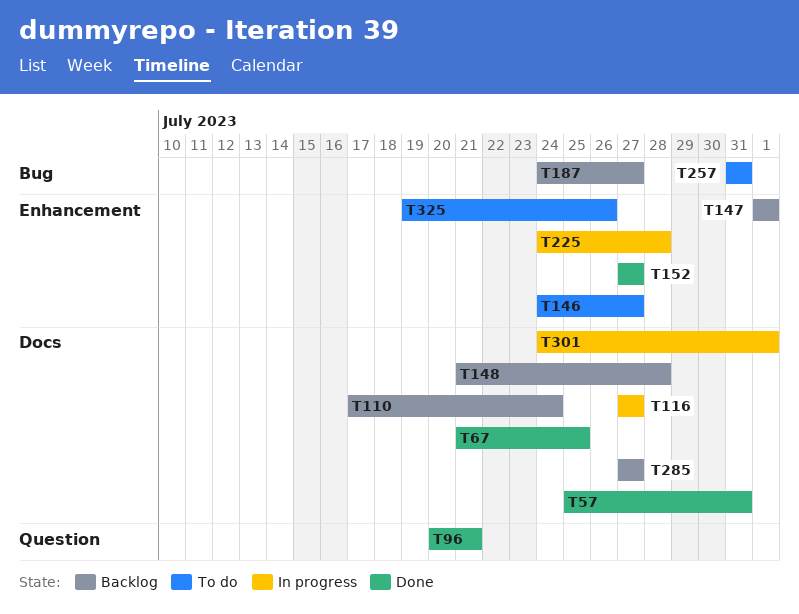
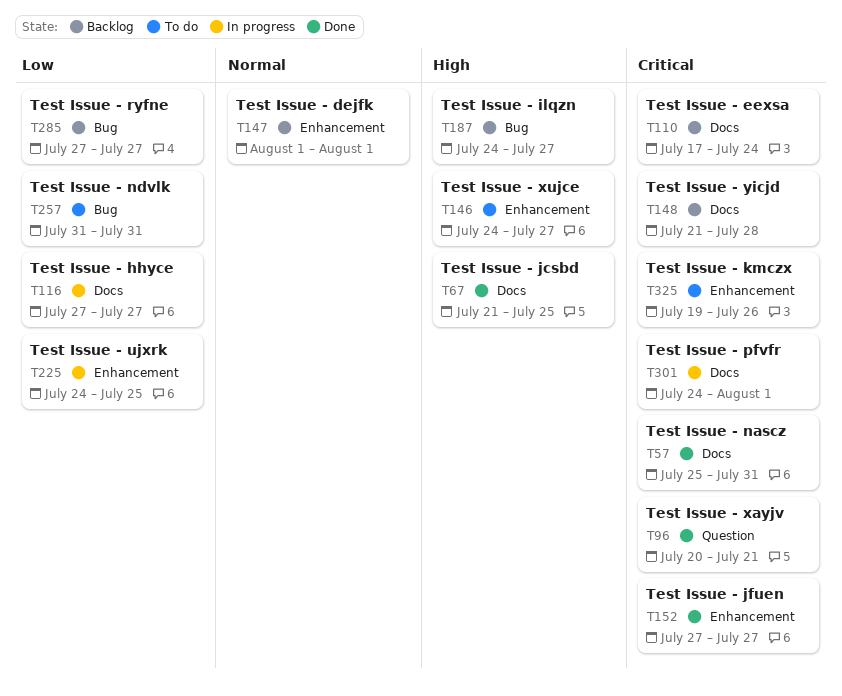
T225, due: Jul 28 -> Jul 25
T285, label: Docs -> Bug

